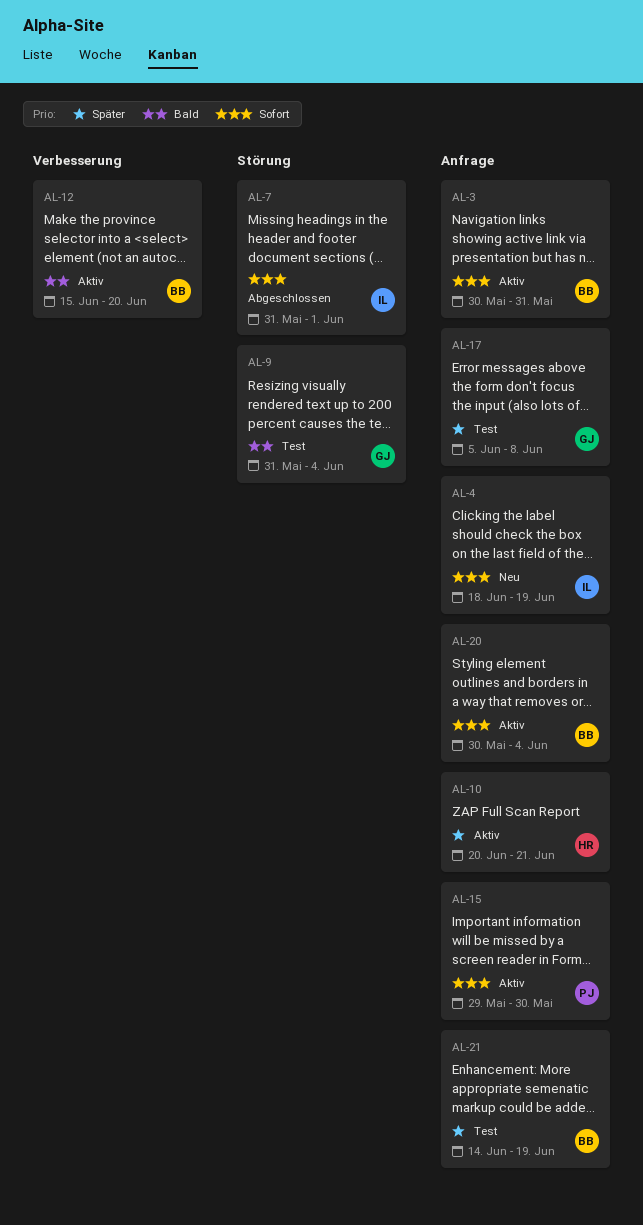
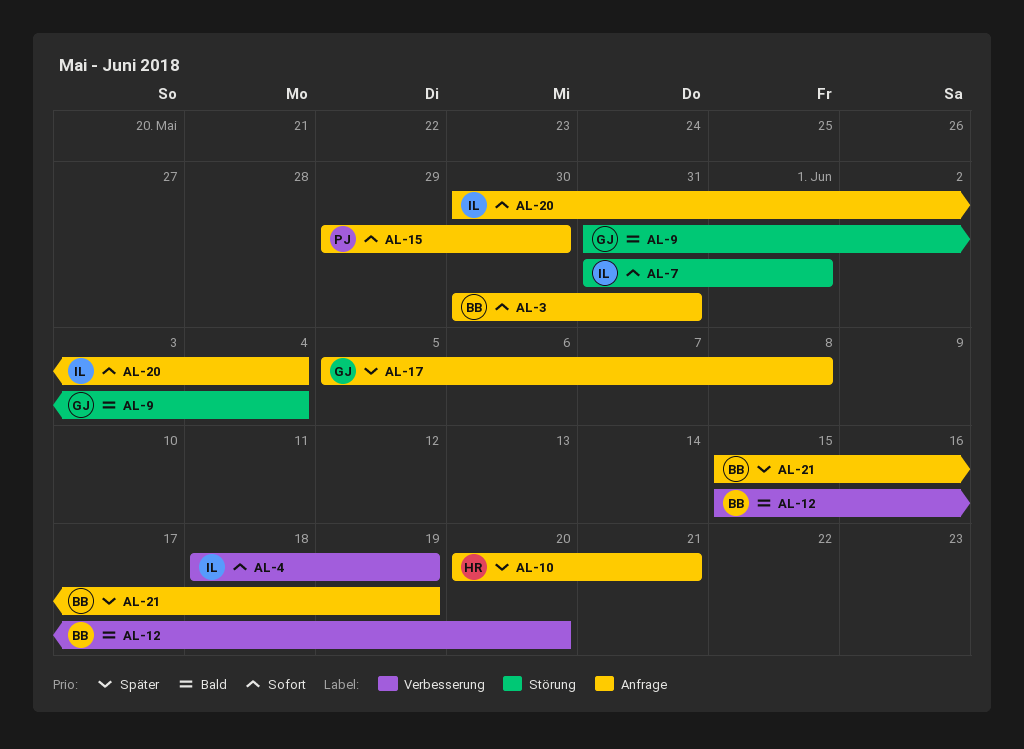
AL-4, label: Anfrage -> Verbesserung
AL-20, owner: BB -> IL
AL-21, start: Jun 14 -> Jun 15

